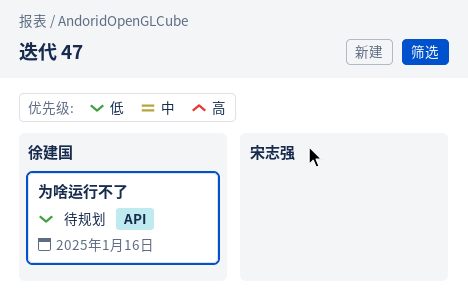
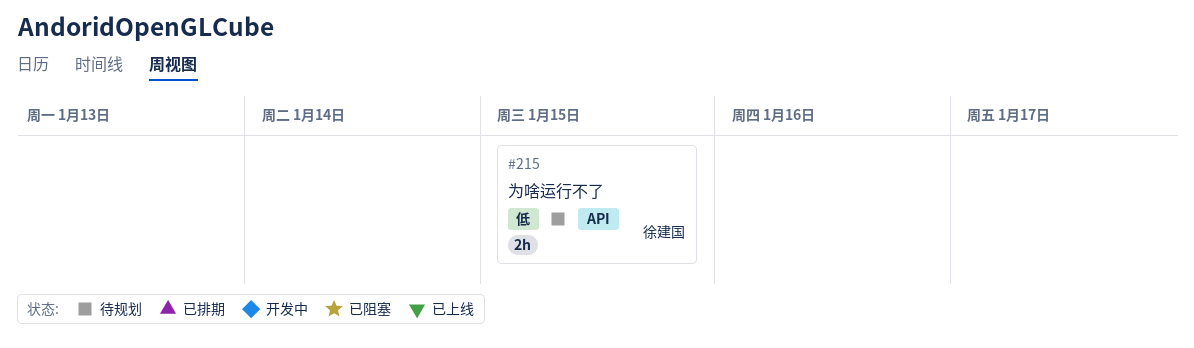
为啥运行不了, due: Jan 16 -> Jan 15

